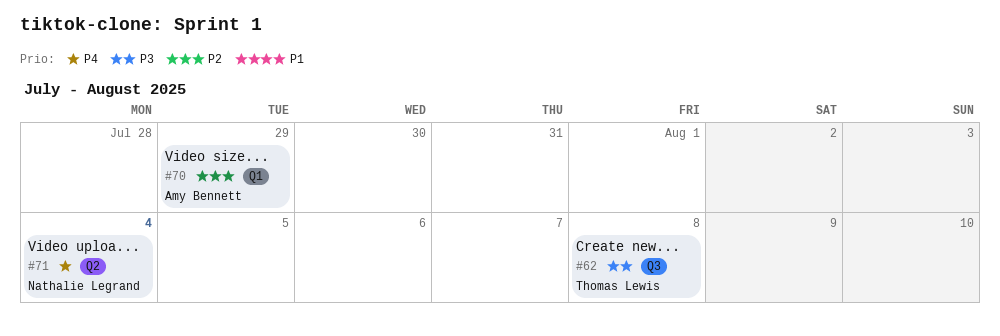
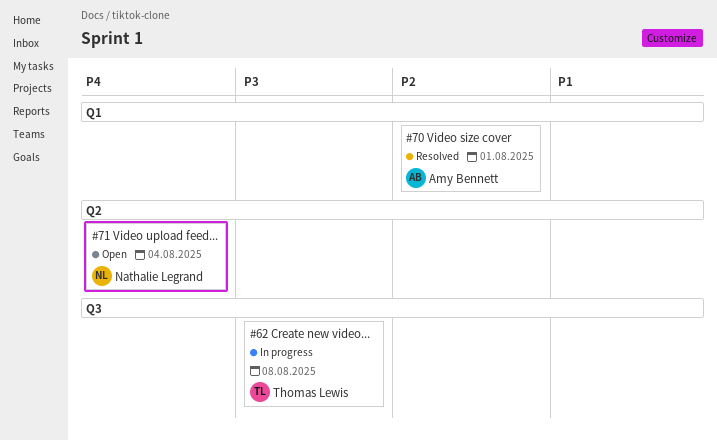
#70, due: Jul 29 -> Aug 1

